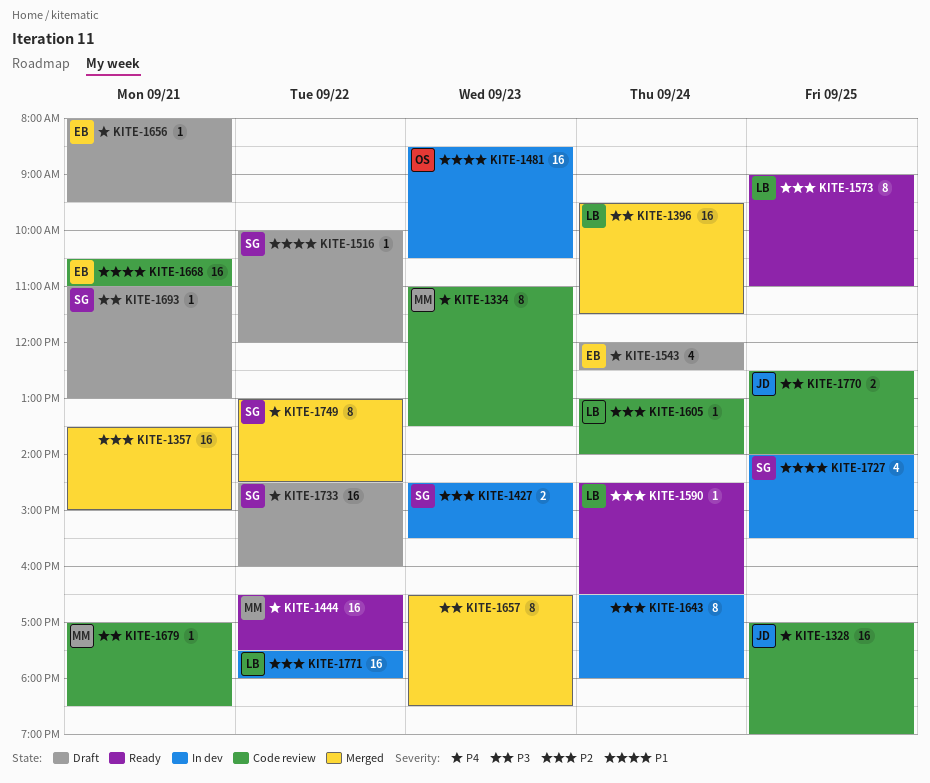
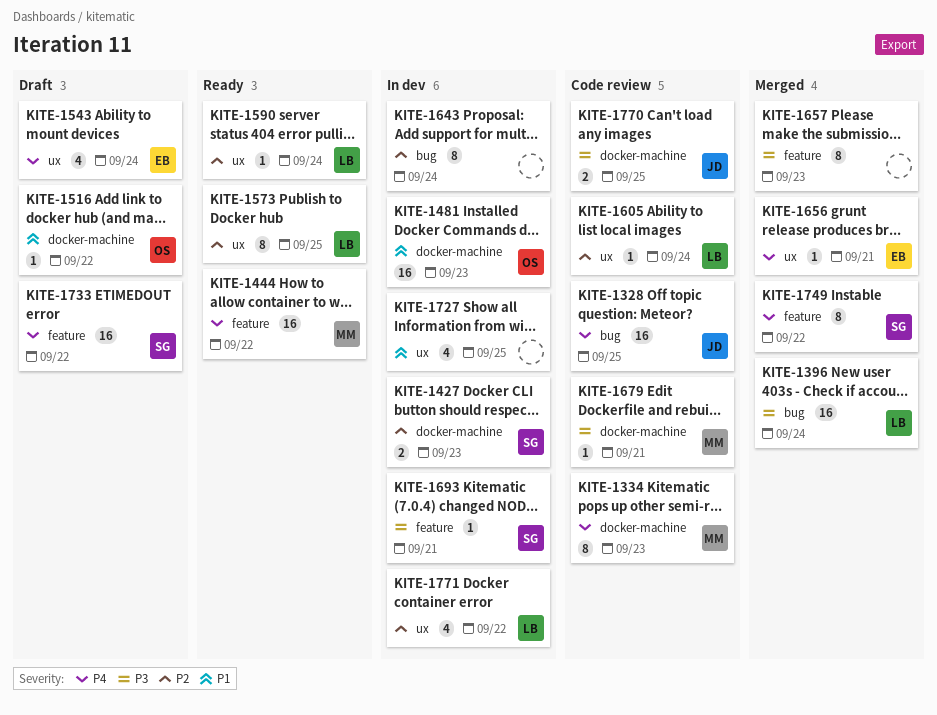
KITE-1357: present -> none
KITE-1516, owner: SG -> OS
KITE-1656, status: Draft -> Merged
KITE-1668: present -> none
KITE-1693, status: Draft -> In dev
KITE-1727, owner: SG -> none
KITE-1771, estimate: 16 -> 4

